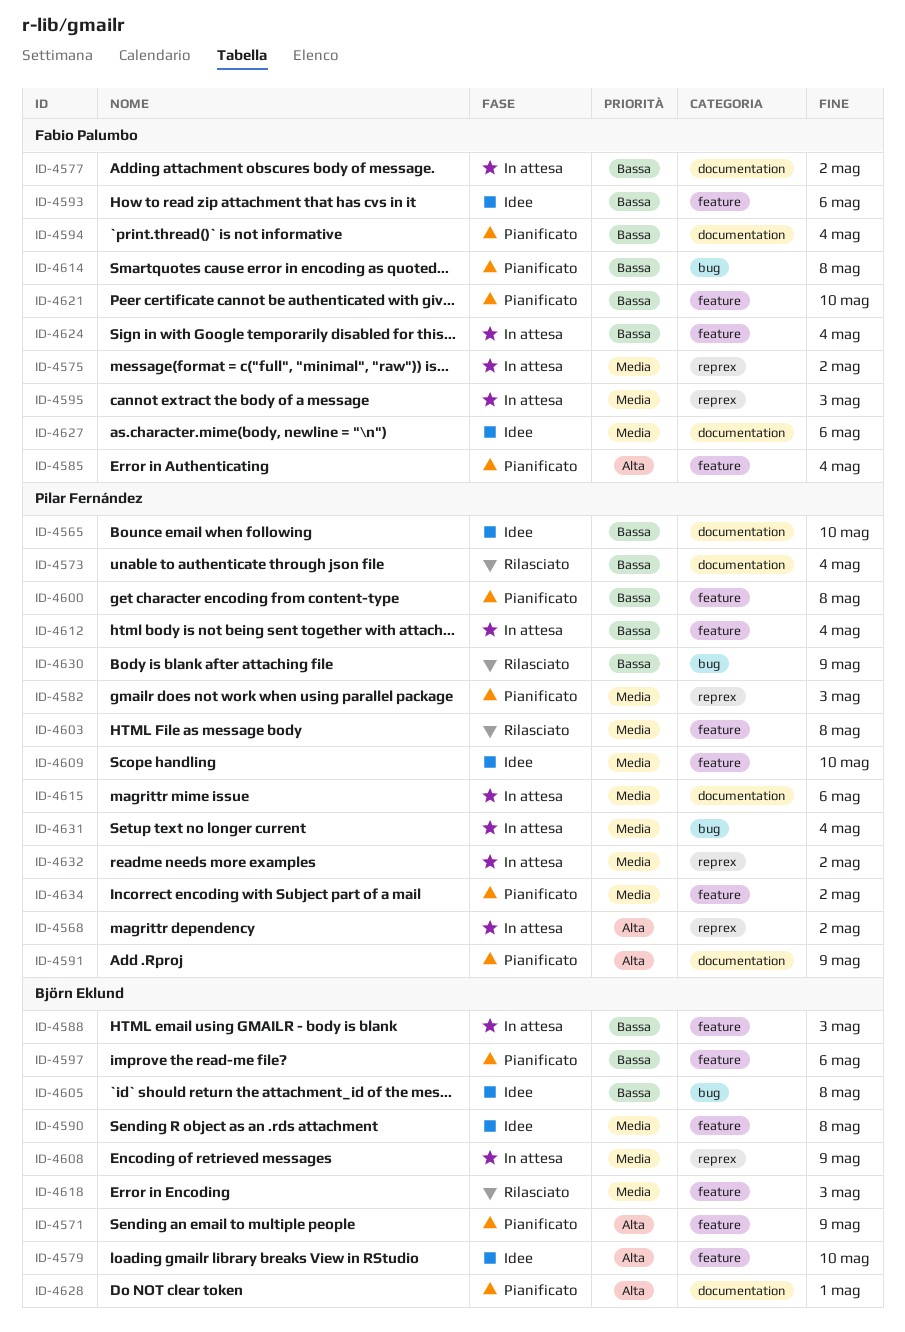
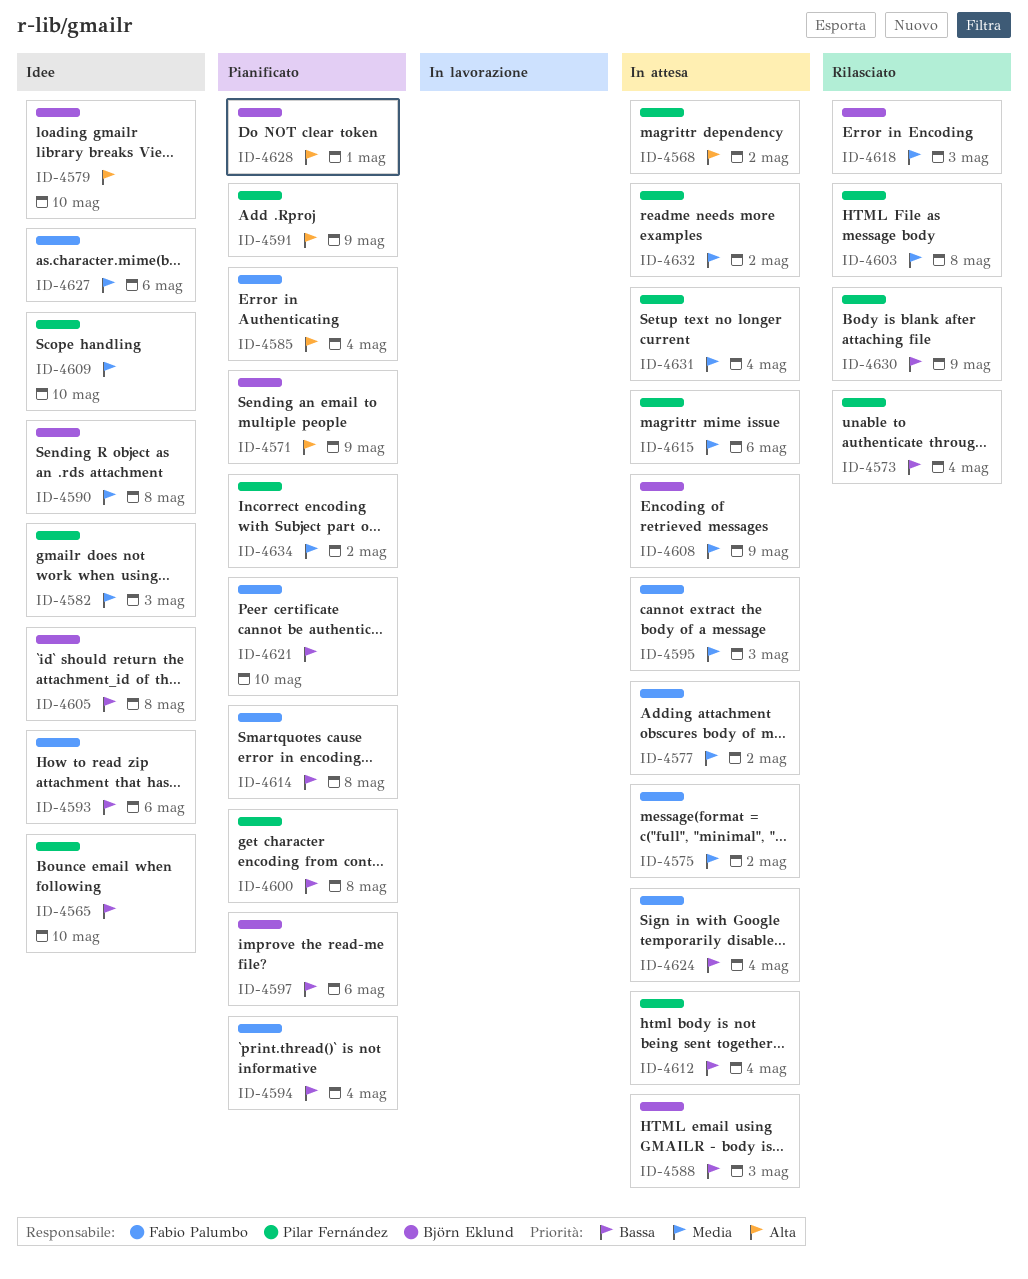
ID-4577, priority: Bassa -> Media
ID-4582, status: Pianificato -> Idee

